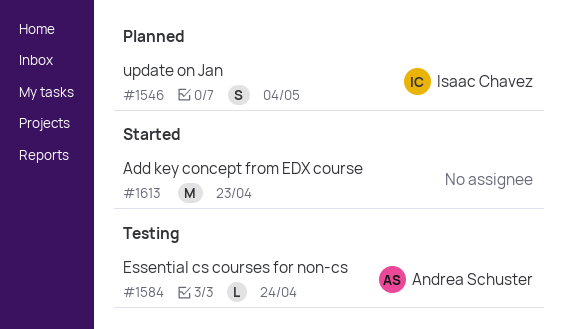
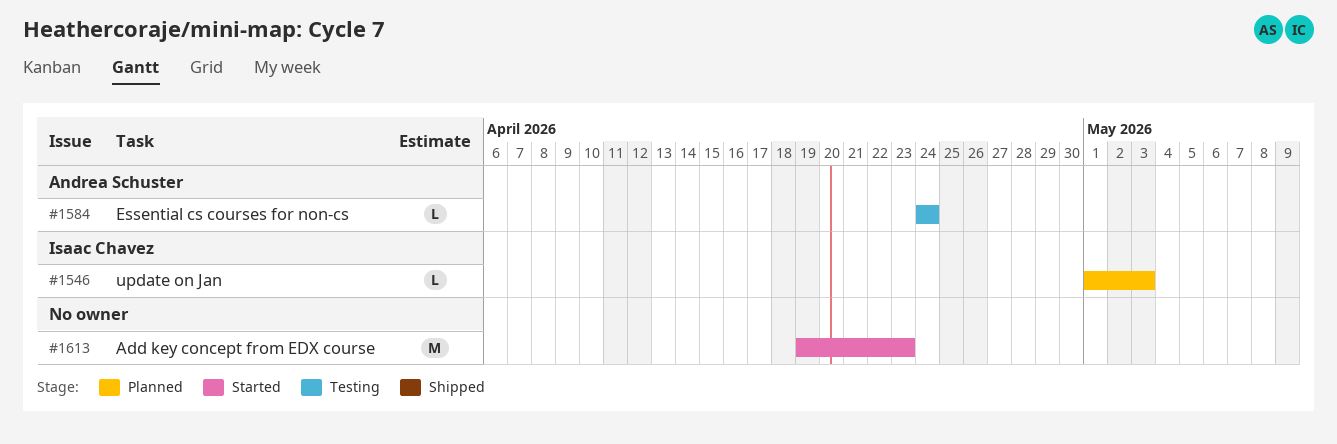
#1546, estimate: S -> L
#1546, due: May 4 -> May 3

